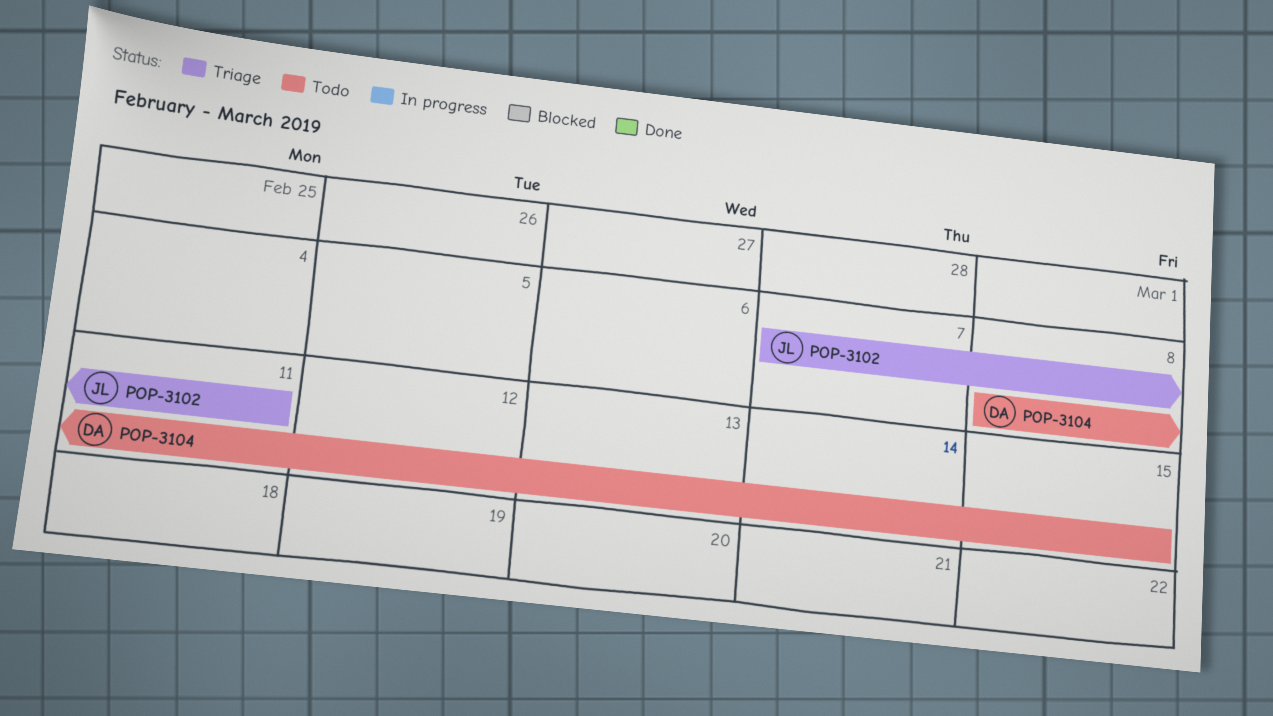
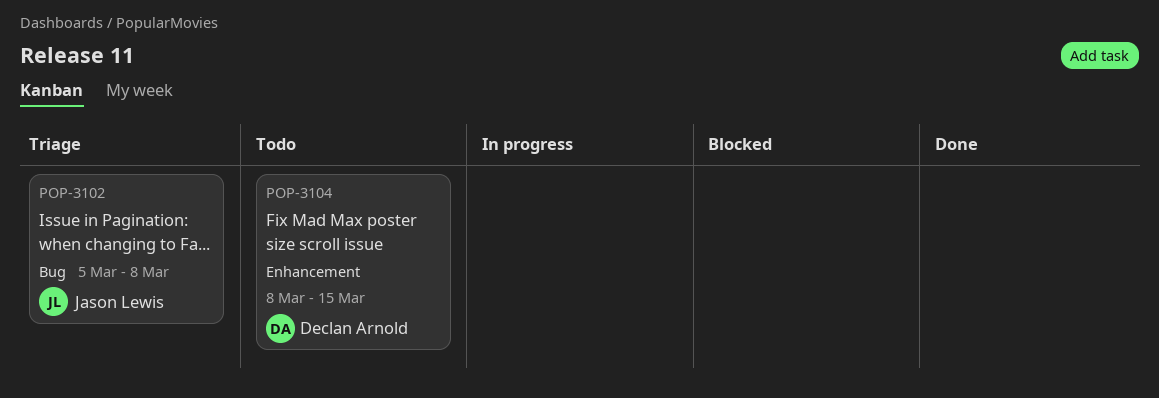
POP-3102, start: Mar 7 -> Mar 5
POP-3102, due: Mar 11 -> Mar 8

